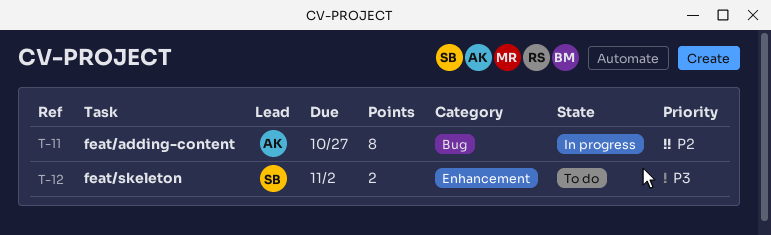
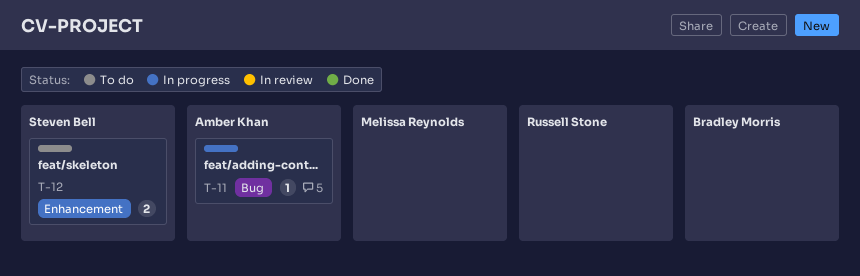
T-11, estimate: 8 -> 1

